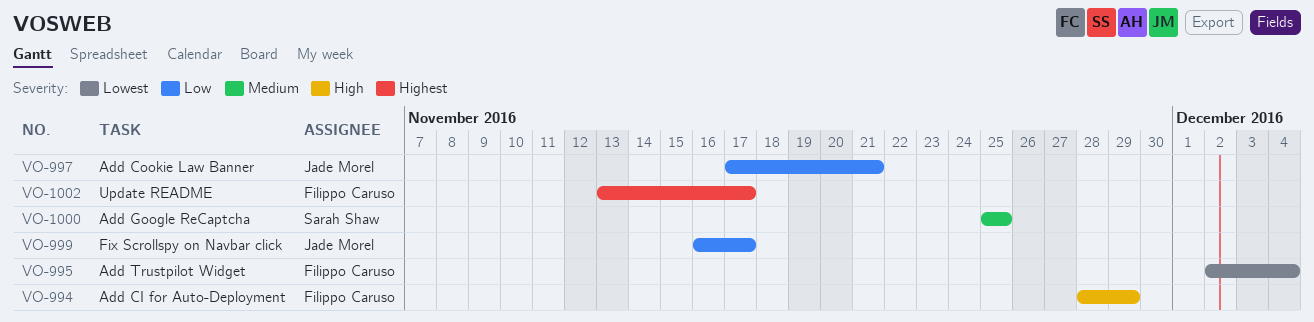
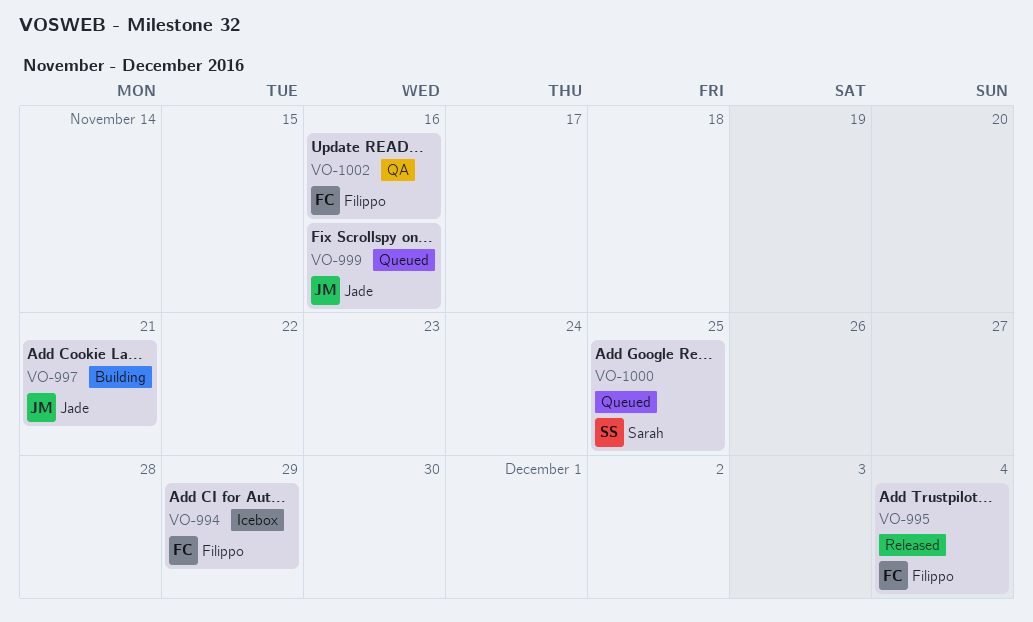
VO-999, due: Nov 17 -> Nov 16
VO-1002, due: Nov 17 -> Nov 16

